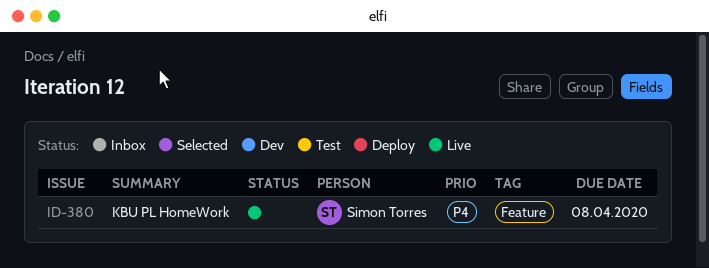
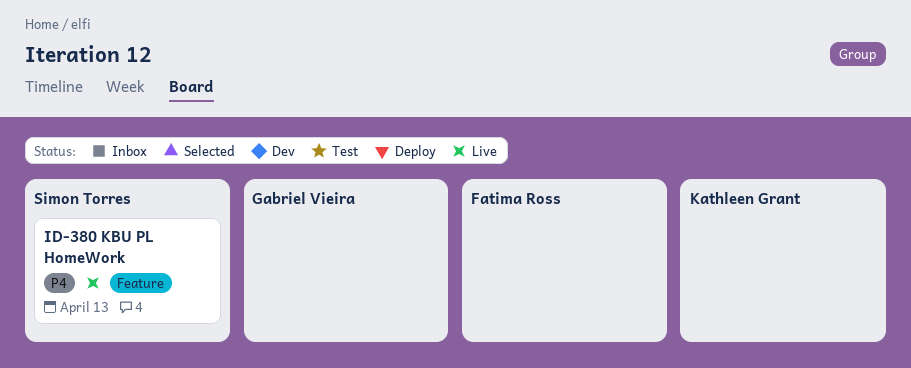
ID-380, due: Apr 8 -> Apr 13

